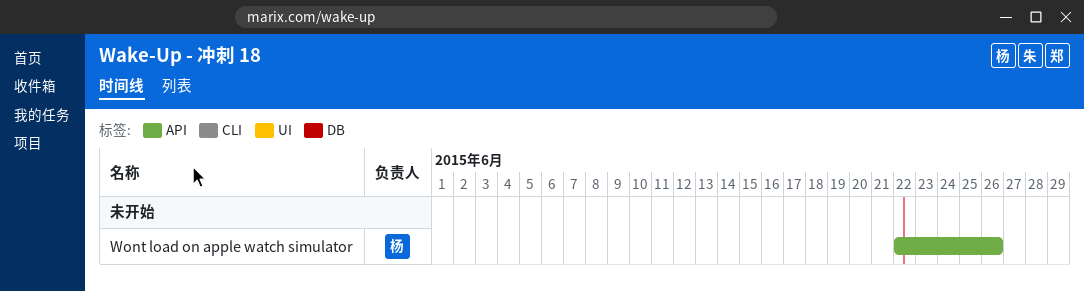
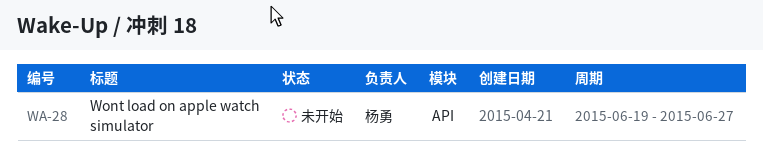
Wont load on apple watch simulator, start: Jun 22 -> Jun 19
Wont load on apple watch simulator, due: Jun 26 -> Jun 27

